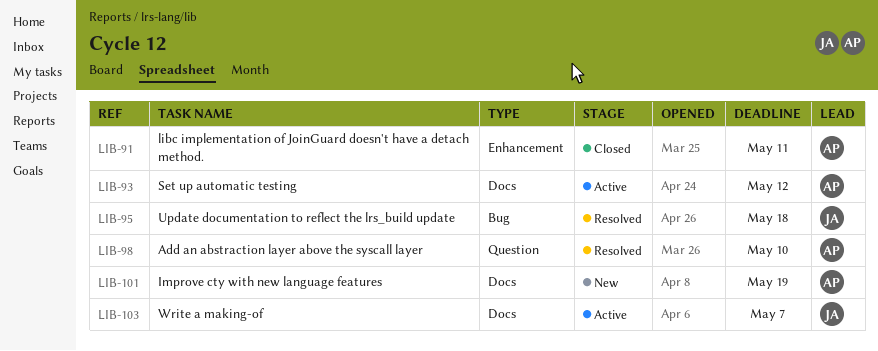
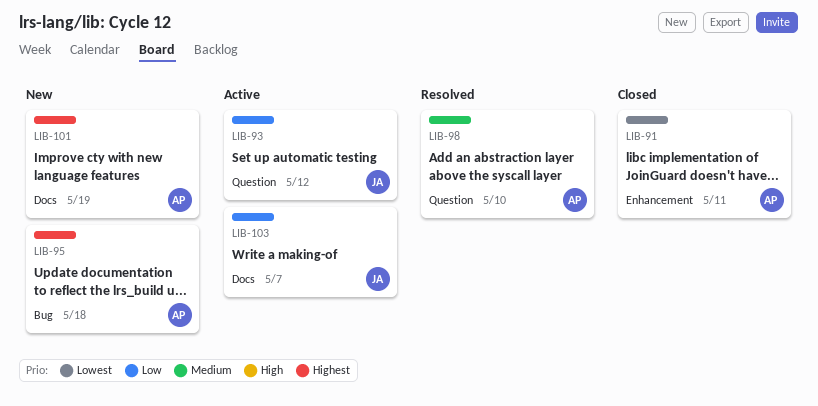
LIB-93, owner: AP -> JA
LIB-93, label: Docs -> Question
LIB-95, status: Resolved -> New
LIB-95, owner: JA -> AP

